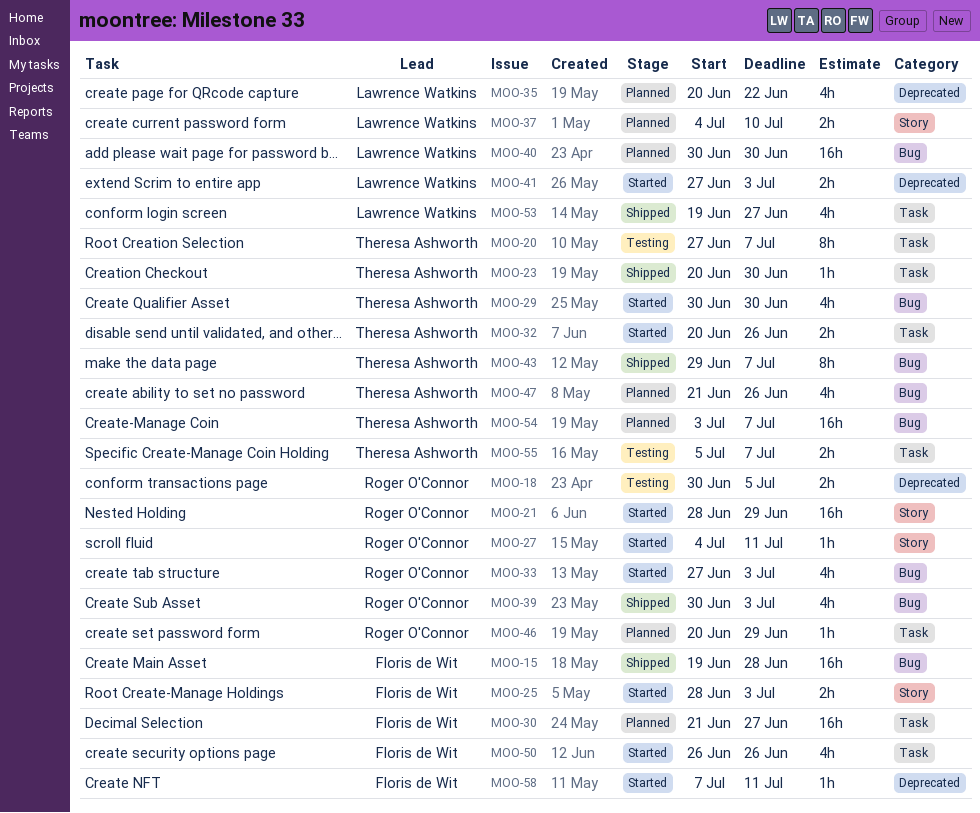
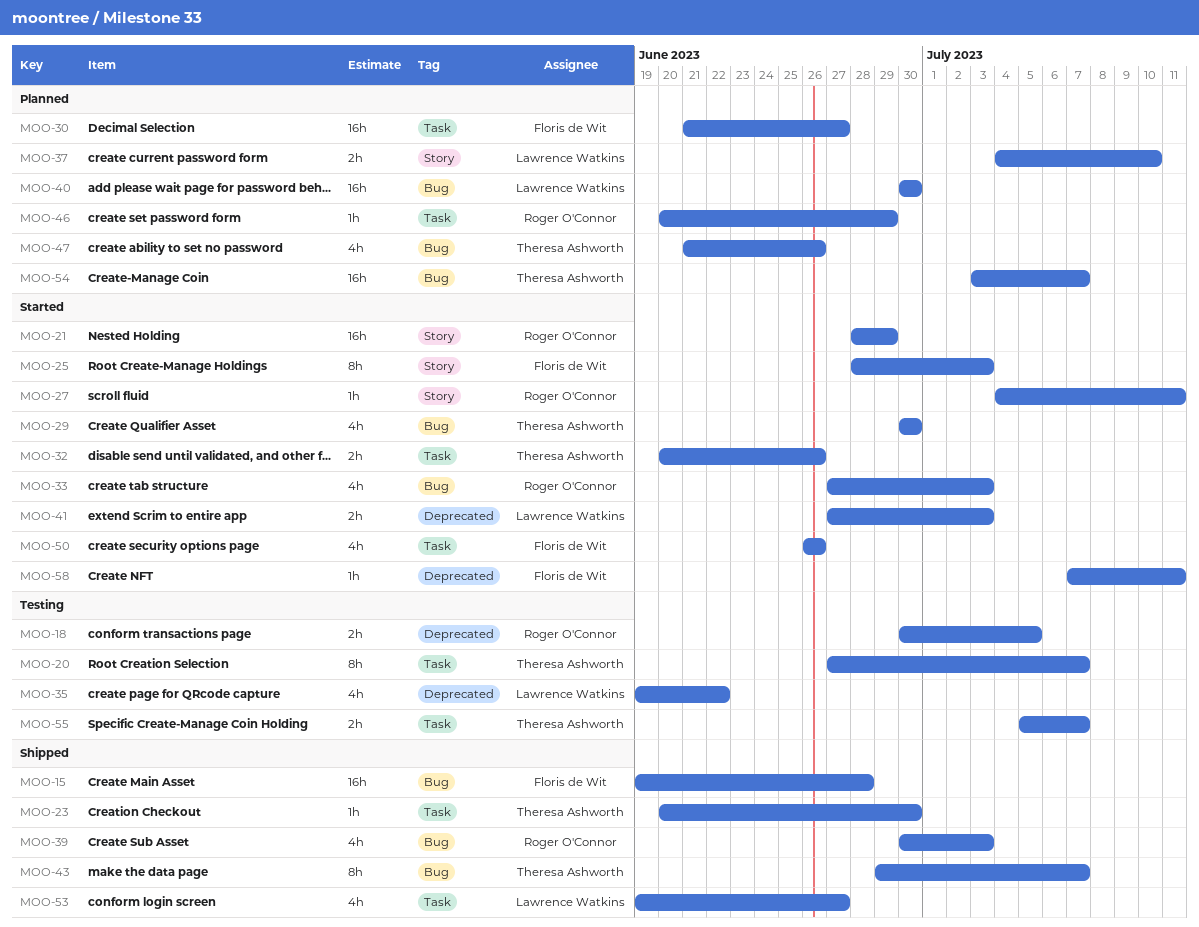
MOO-25, estimate: 2h -> 8h
MOO-35, status: Planned -> Testing
MOO-35, start: Jun 20 -> Jun 19

